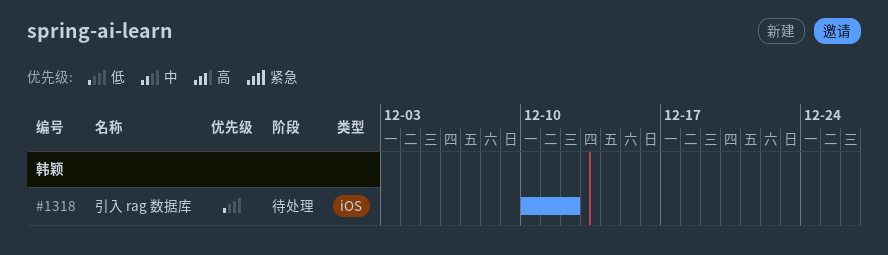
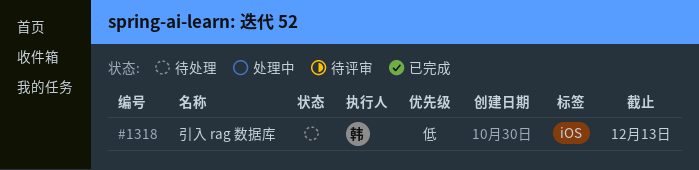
#1318, due: Dec 12 -> Dec 13

